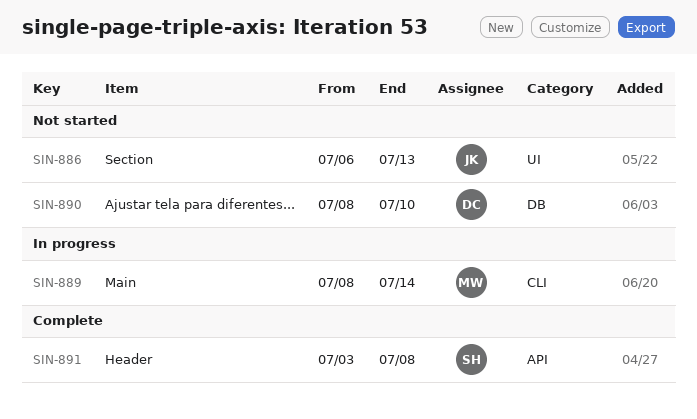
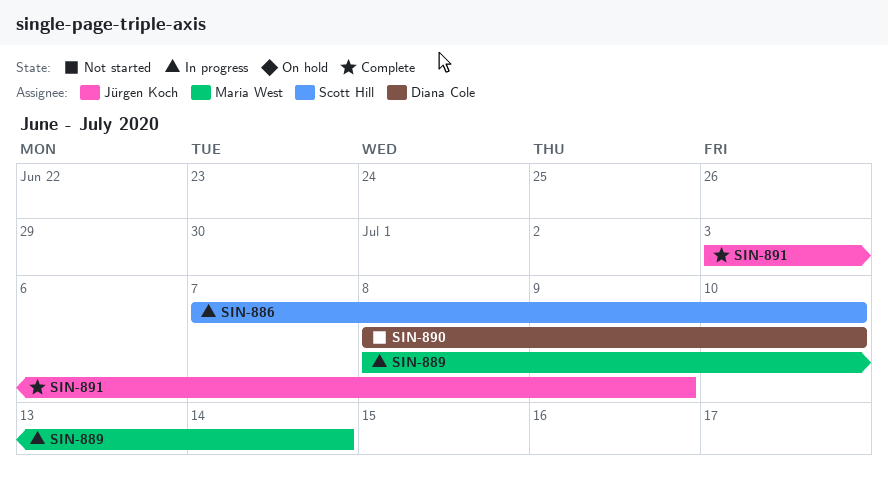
SIN-886, status: Not started -> In progress
SIN-886, owner: Jürgen Koch -> Scott Hill
SIN-886, start: Jul 6 -> Jul 7
SIN-886, due: Jul 13 -> Jul 10
SIN-891, owner: Scott Hill -> Jürgen Koch
SIN-891, due: Jul 8 -> Jul 9

